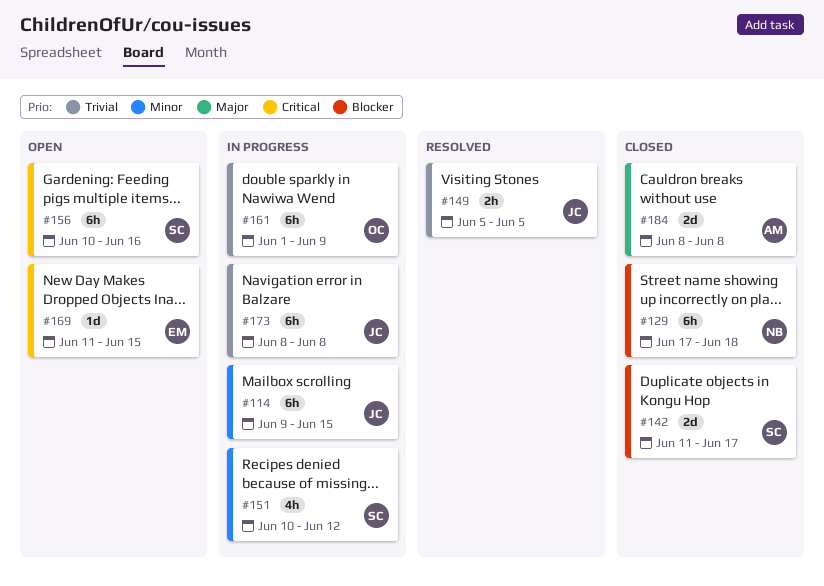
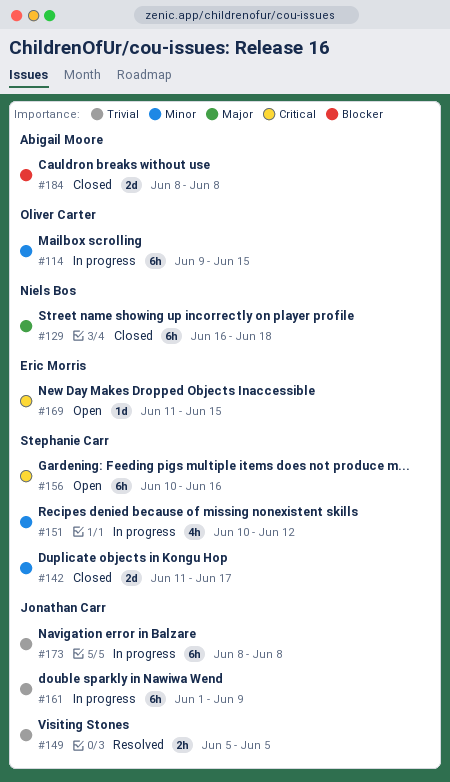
#114, owner: Jonathan Carr -> Oliver Carter
#129, priority: Blocker -> Major
#129, start: Jun 17 -> Jun 16
#142, priority: Blocker -> Minor
#161, owner: Oliver Carter -> Jonathan Carr
#184, priority: Major -> Blocker

